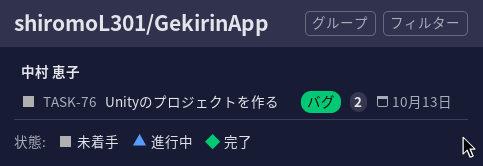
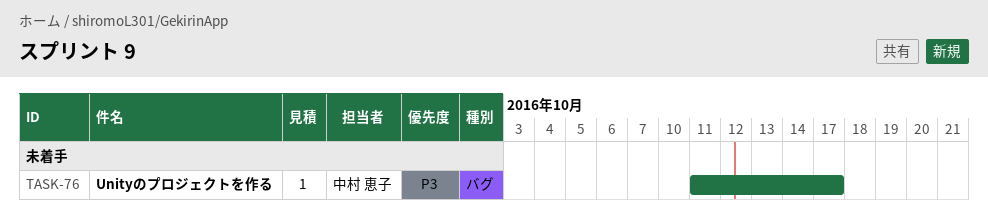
TASK-76, estimate: 2 -> 1
TASK-76, due: Oct 13 -> Oct 17

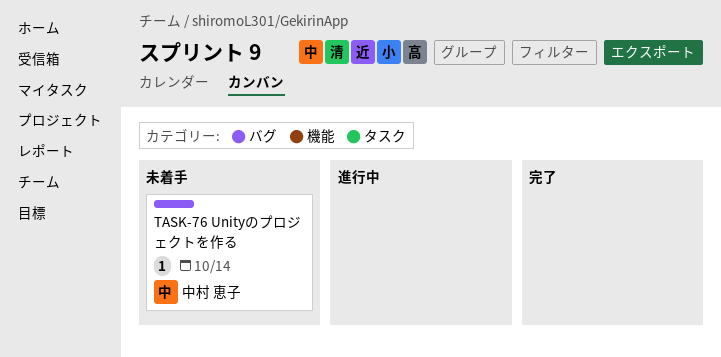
TASK-76, due: Oct 17 -> Oct 14

